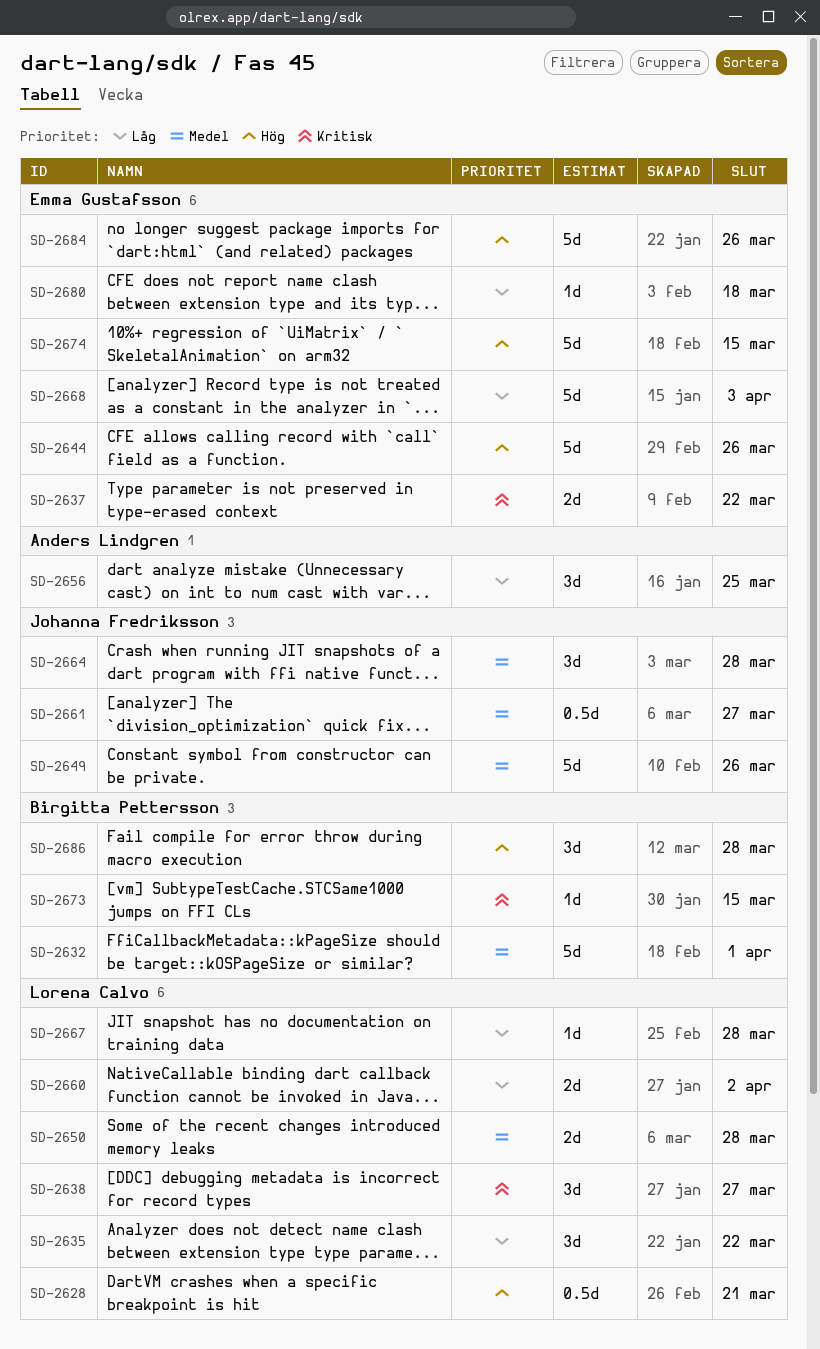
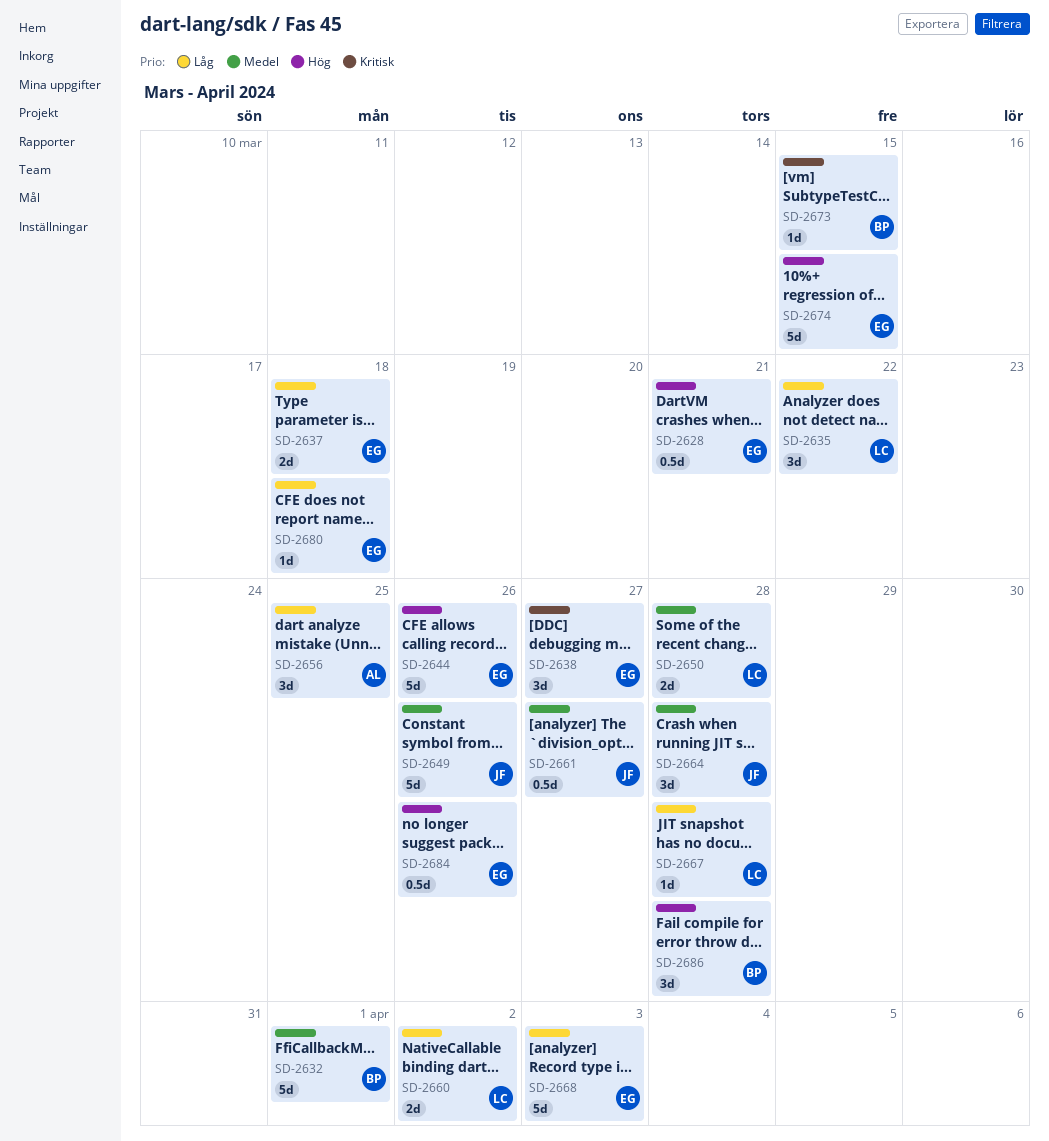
SD-2628, owner: Lorena Calvo -> Emma Gustafsson
SD-2637, priority: Kritisk -> Låg
SD-2637, due: Mar 22 -> Mar 18
SD-2638, owner: Lorena Calvo -> Emma Gustafsson
SD-2684, estimate: 5d -> 0.5d

